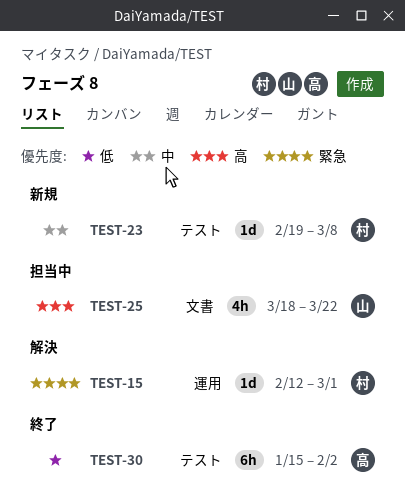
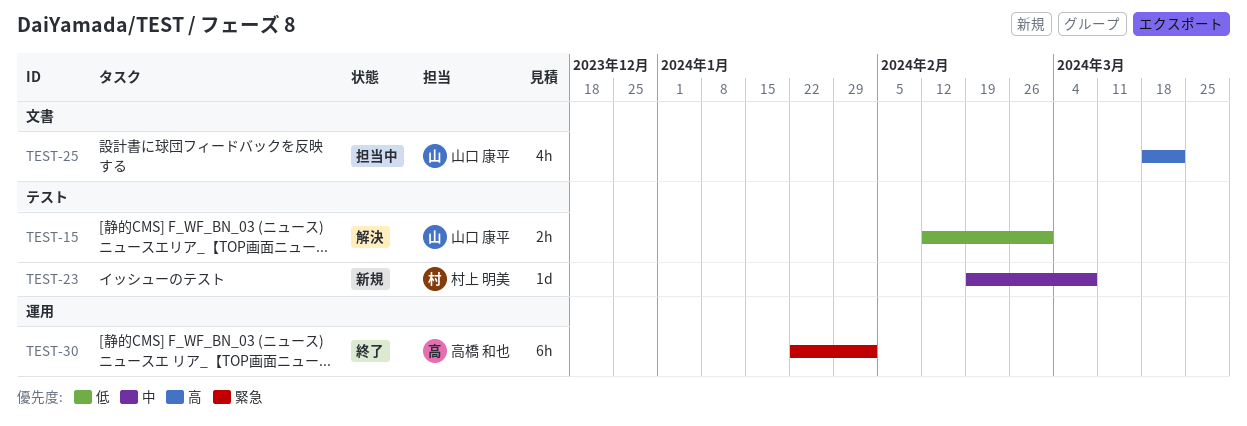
TEST-15, owner: 村上 明美 -> 山口 康平
TEST-15, priority: 緊急 -> 低
TEST-15, label: 運用 -> テスト
TEST-15, estimate: 1d -> 2h
TEST-30, priority: 低 -> 緊急
TEST-30, label: テスト -> 運用
TEST-30, start: Jan 15 -> Jan 22

